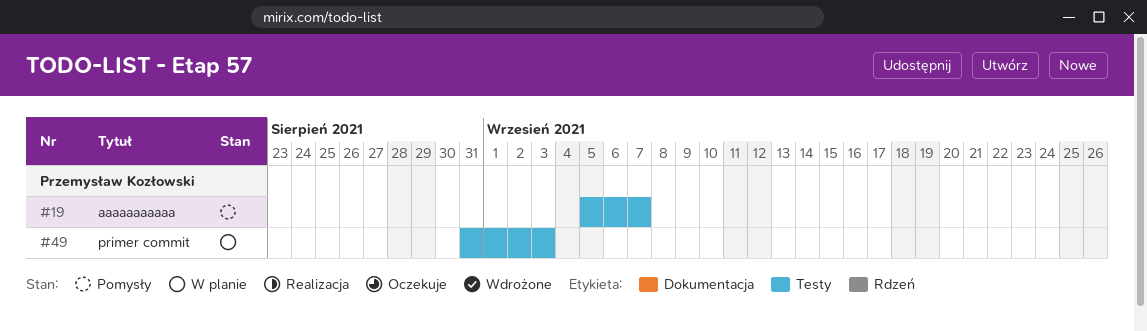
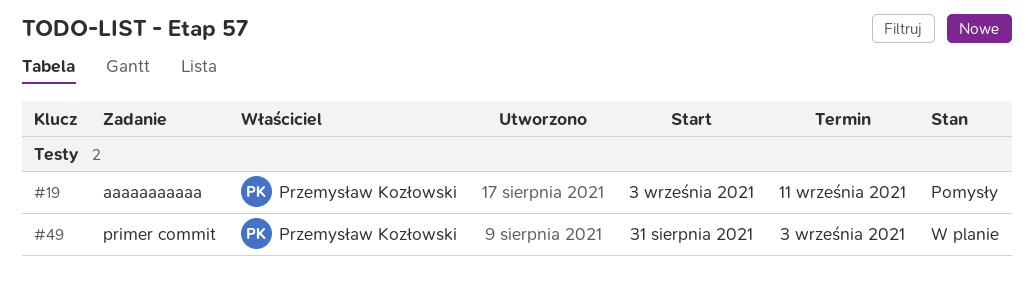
#19, start: Sep 5 -> Sep 3
#19, due: Sep 7 -> Sep 11

